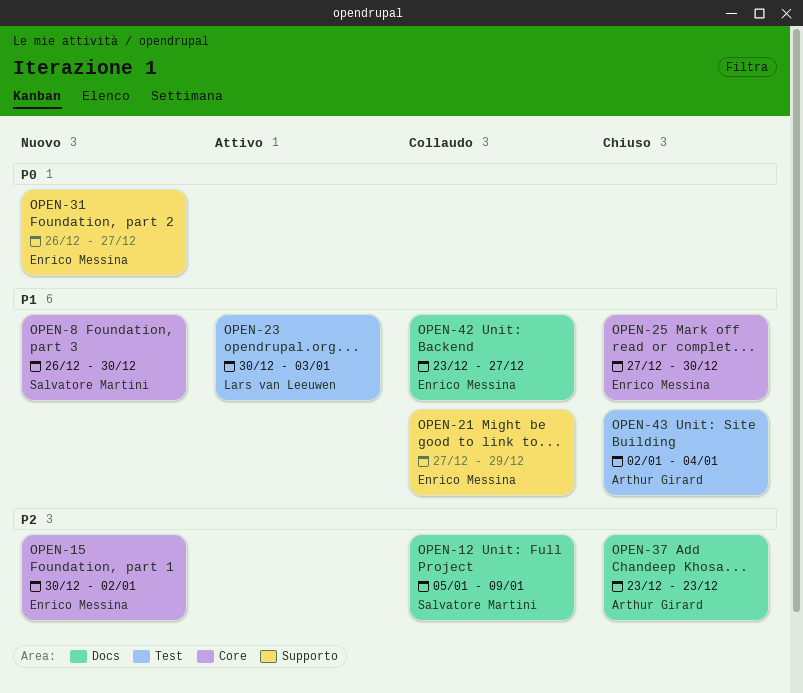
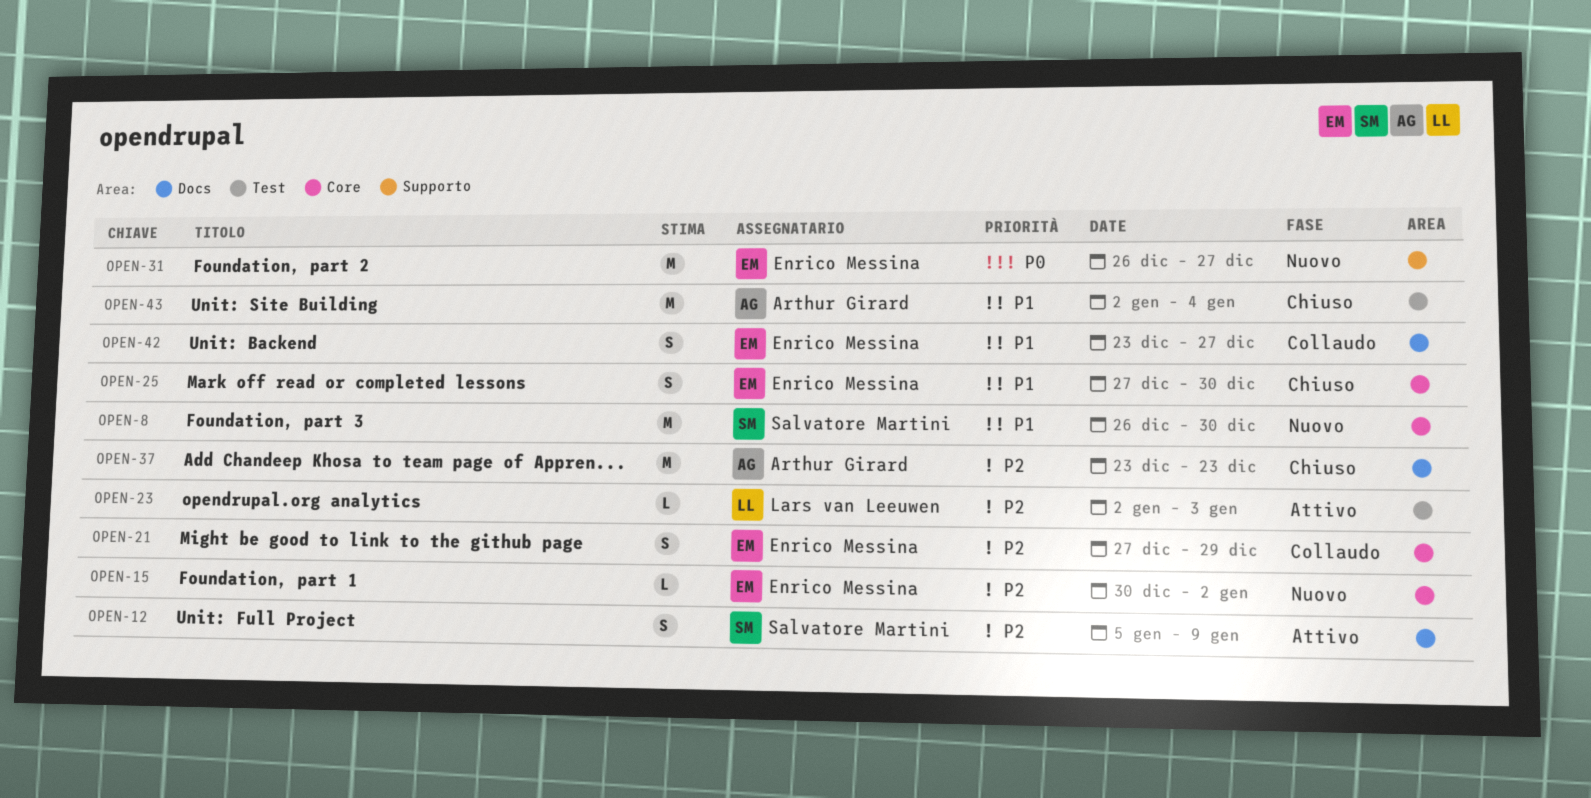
OPEN-12, status: Collaudo -> Attivo
OPEN-21, priority: P1 -> P2
OPEN-21, label: Supporto -> Core
OPEN-23, priority: P1 -> P2
OPEN-23, start: Dec 30 -> Jan 2

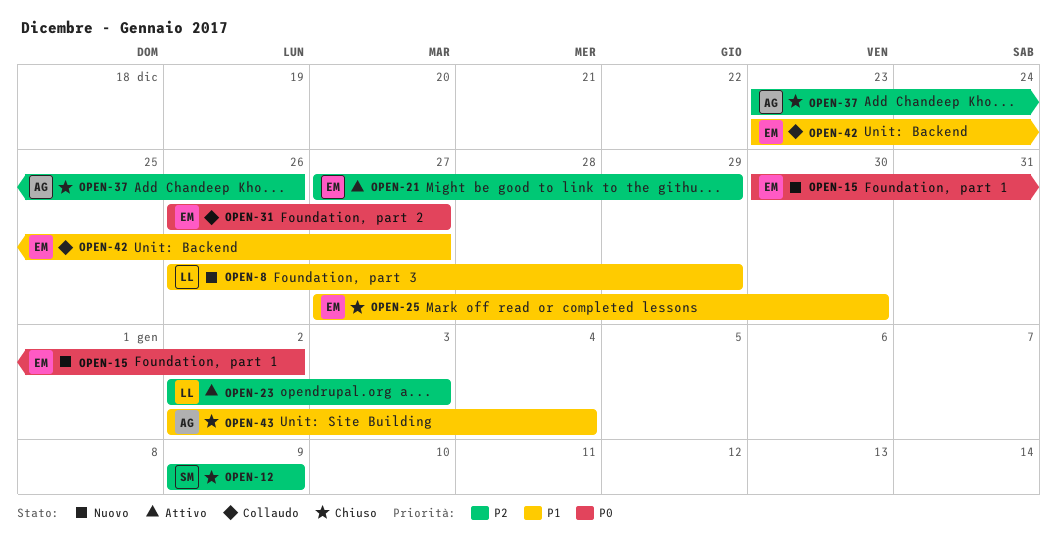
OPEN-8, owner: Salvatore Martini -> Lars van Leeuwen
OPEN-8, due: Dec 30 -> Dec 29
OPEN-12, status: Attivo -> Chiuso
OPEN-12, start: Jan 5 -> Jan 9
OPEN-15, priority: P2 -> P0
OPEN-21, status: Collaudo -> Attivo
OPEN-31, status: Nuovo -> Collaudo
OPEN-37, due: Dec 23 -> Dec 26

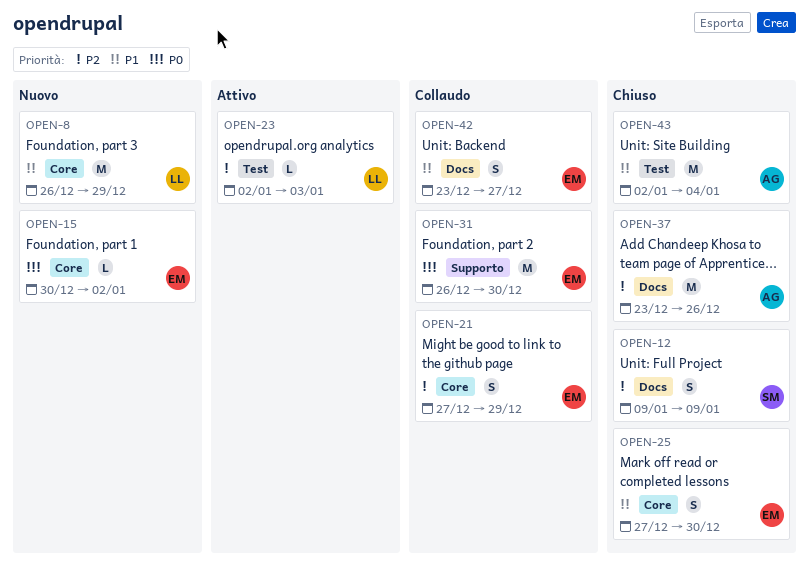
OPEN-21, status: Attivo -> Collaudo
OPEN-31, due: Dec 27 -> Dec 30

